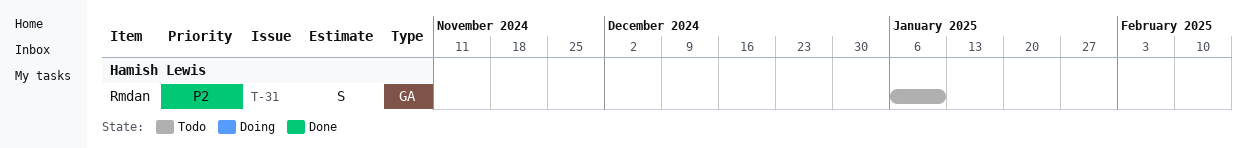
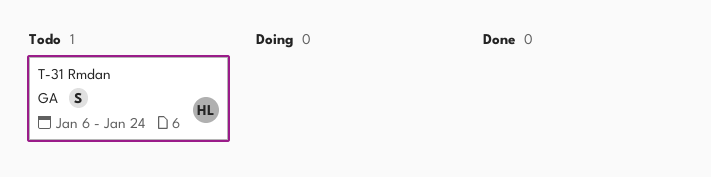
T-31, due: Jan 10 -> Jan 24

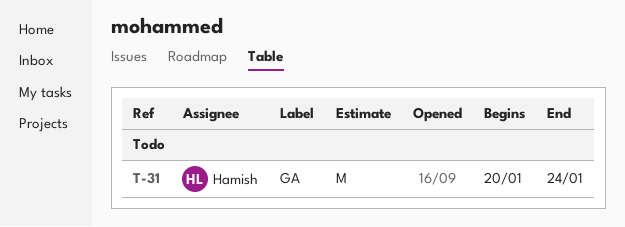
T-31, estimate: S -> M
T-31, start: Jan 6 -> Jan 20

